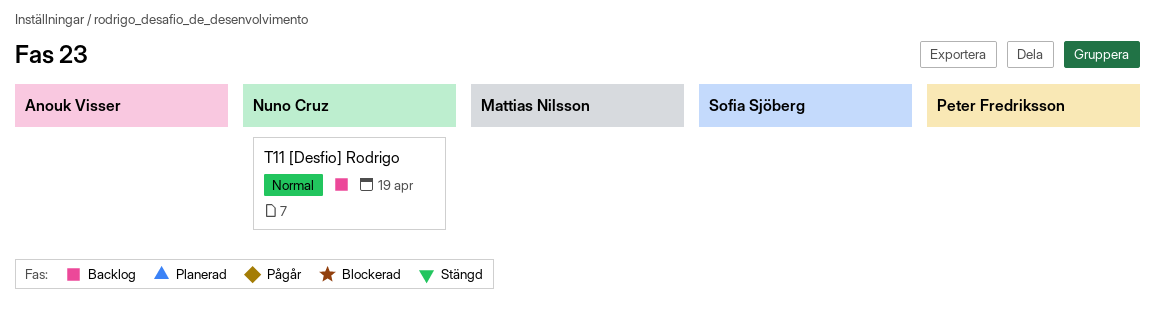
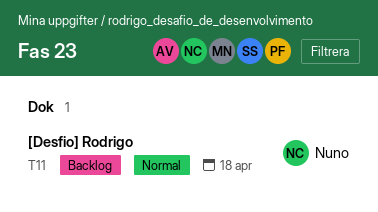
T11, due: Apr 19 -> Apr 18

